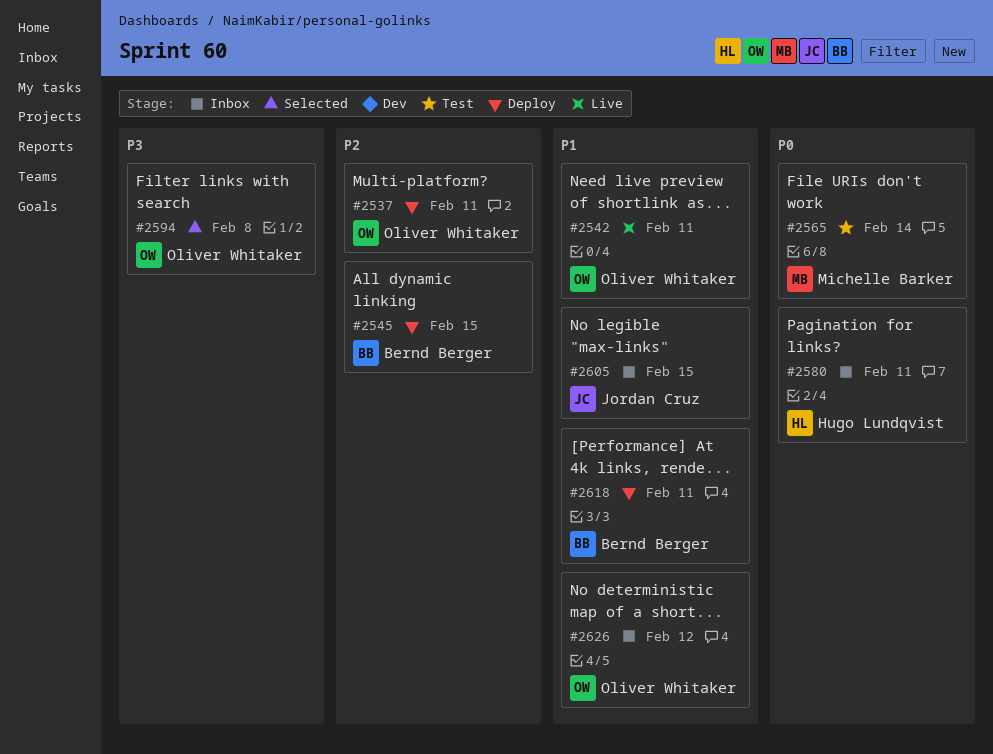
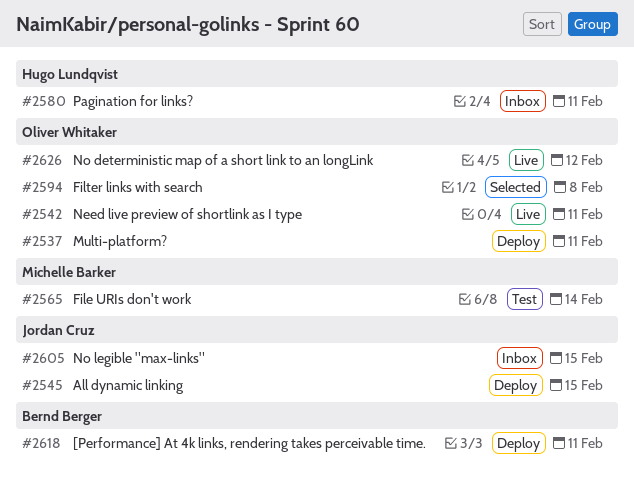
#2545, owner: Bernd Berger -> Jordan Cruz
#2626, status: Inbox -> Live

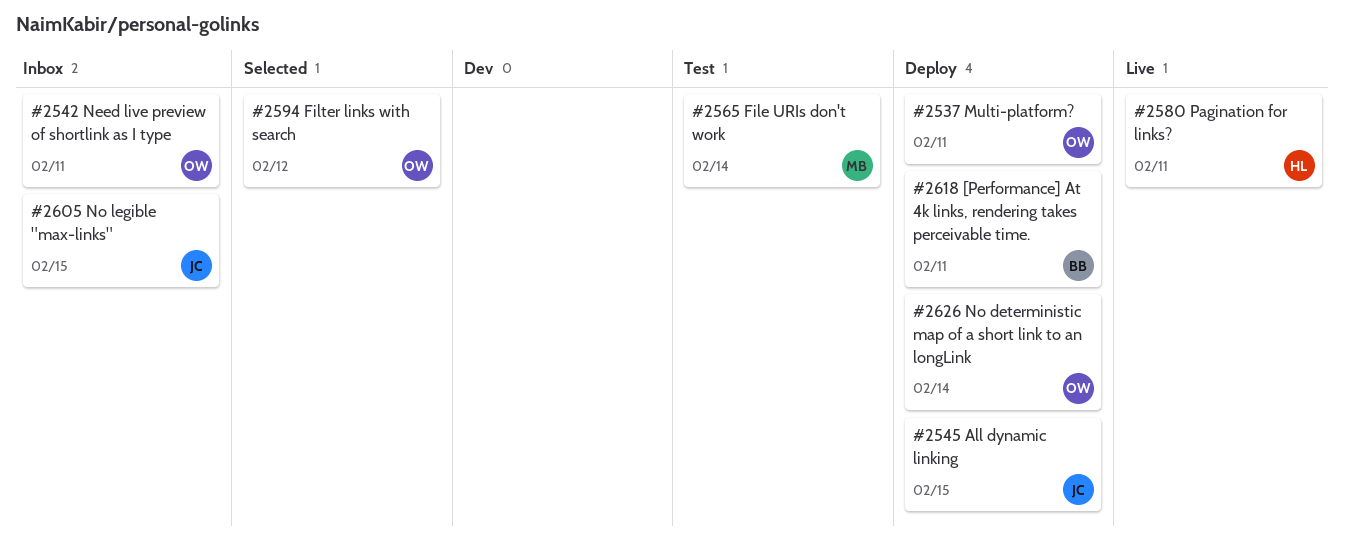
#2542, status: Live -> Inbox
#2580, status: Inbox -> Live
#2594, due: Feb 8 -> Feb 12
#2626, status: Live -> Deploy
#2626, due: Feb 12 -> Feb 14

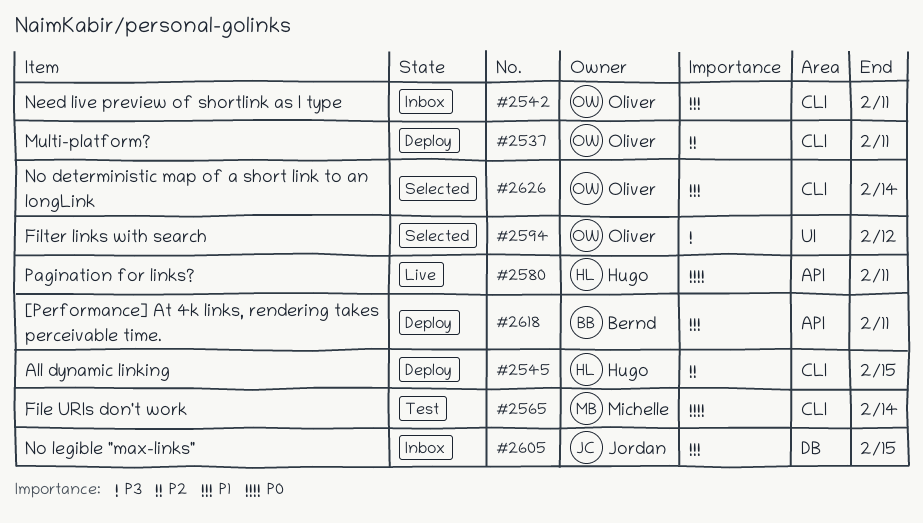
#2545, owner: Jordan -> Hugo
#2626, status: Deploy -> Selected

